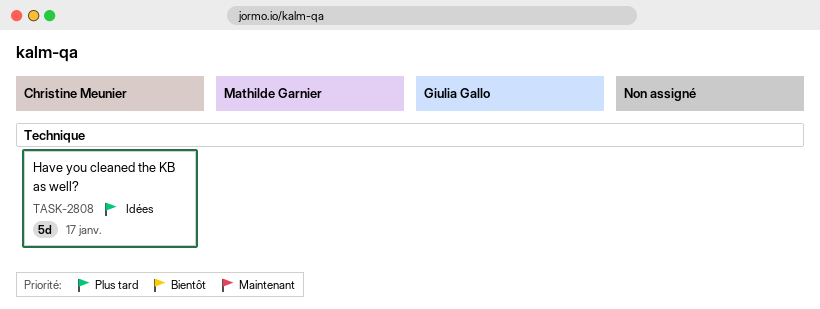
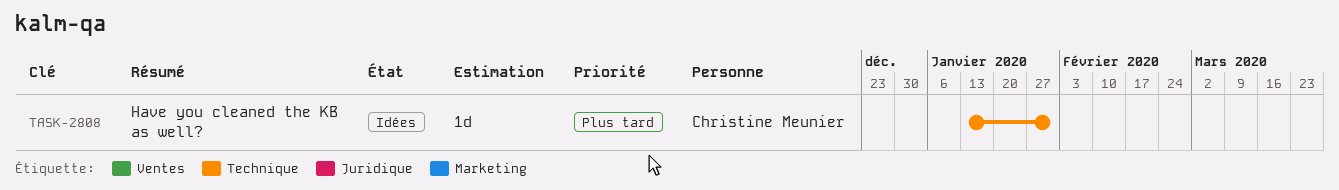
TASK-2808, estimate: 5d -> 1d
TASK-2808, due: Jan 17 -> Jan 31

